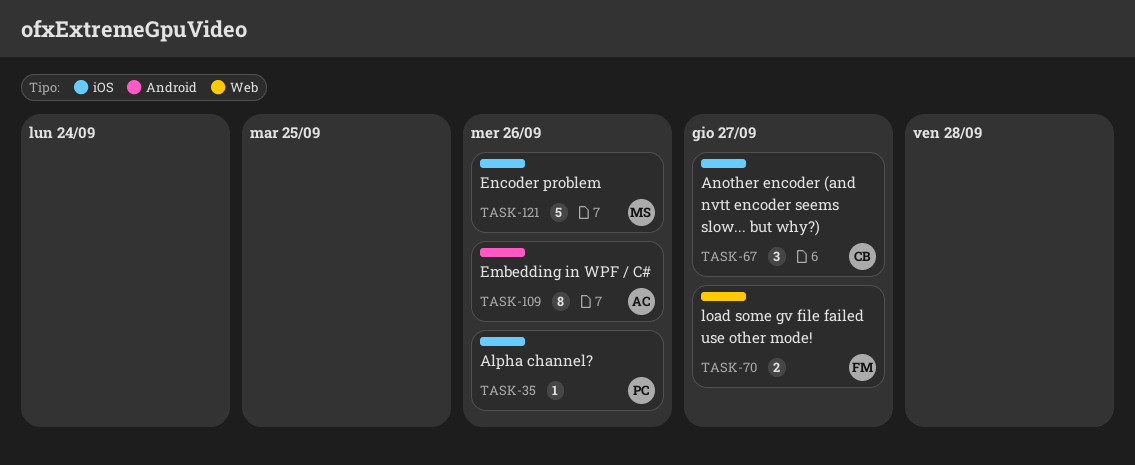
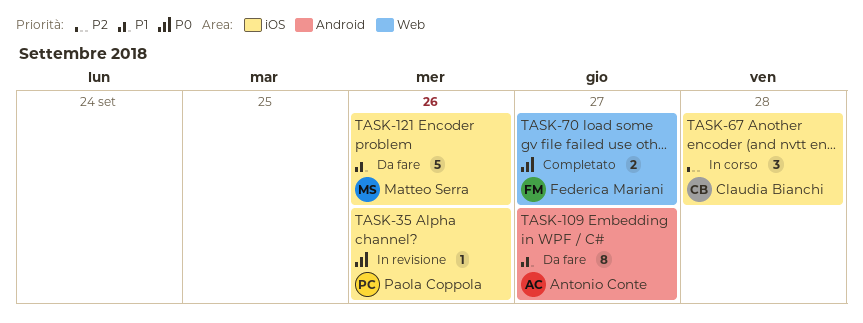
TASK-67, due: Sep 27 -> Sep 28
TASK-109, due: Sep 26 -> Sep 27

